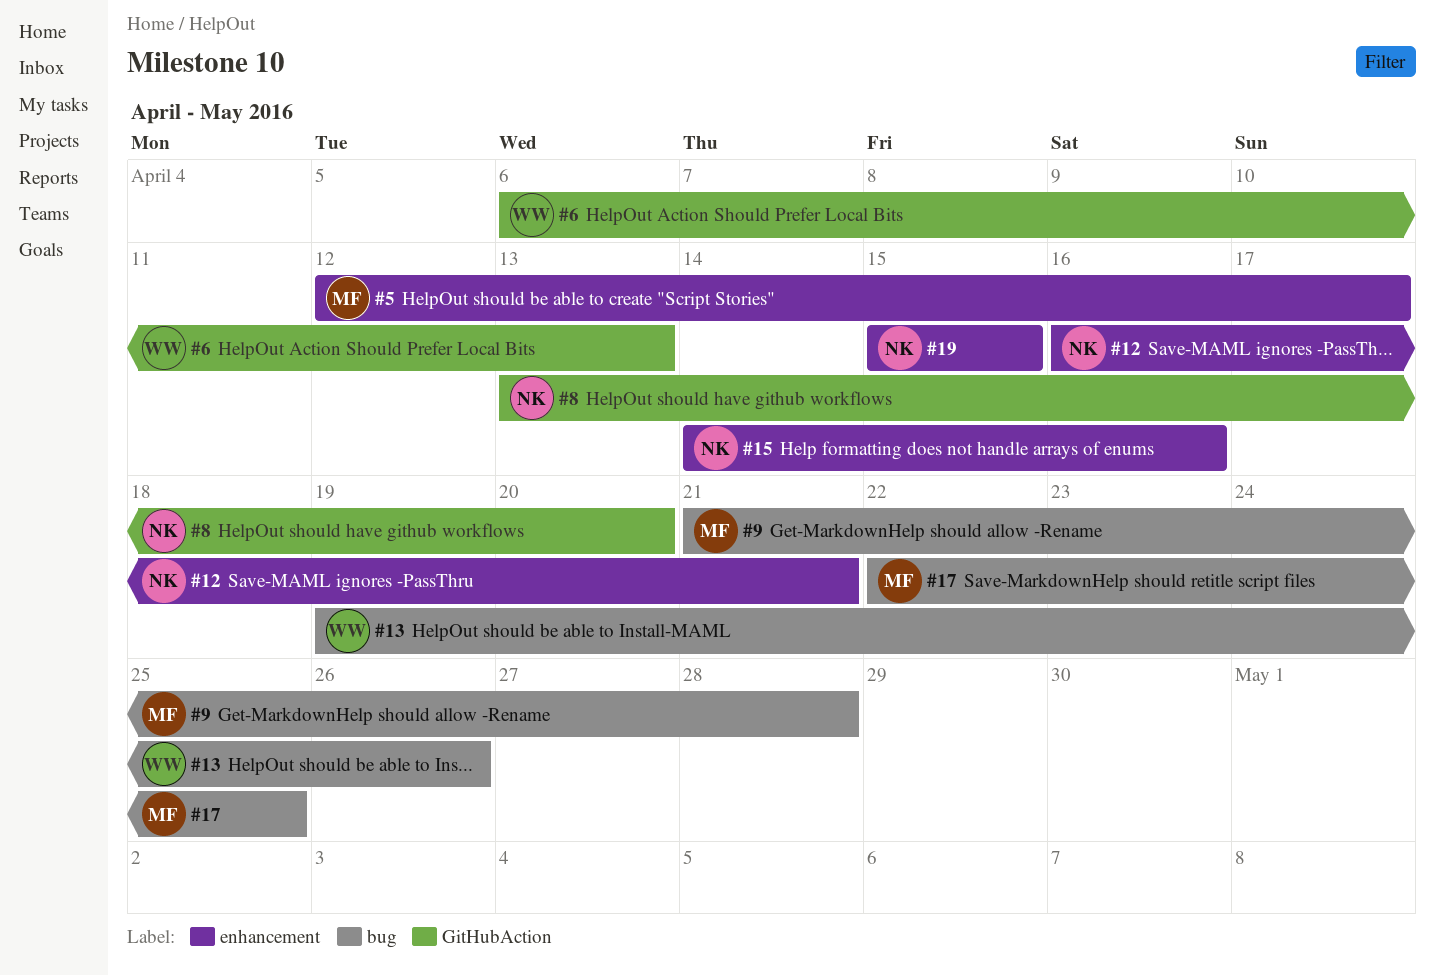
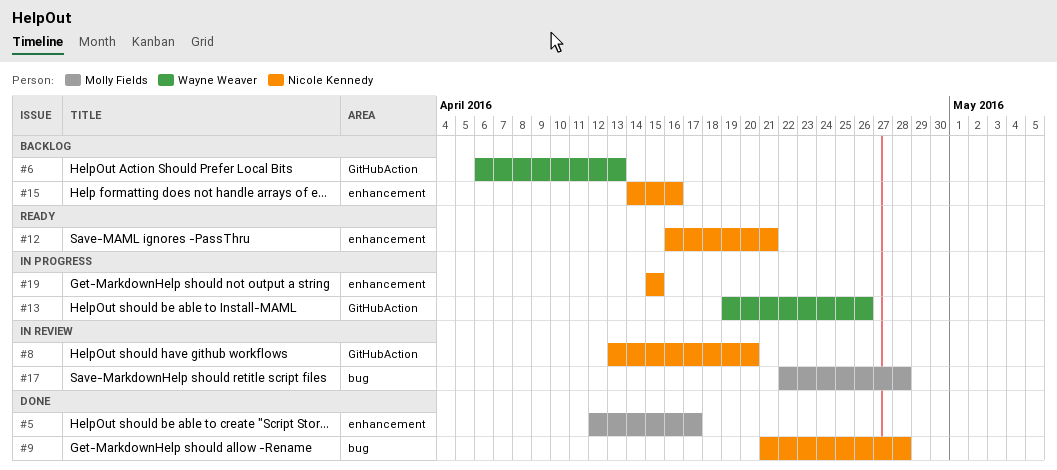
#9, owner: Molly Fields -> Nicole Kennedy
#13, label: bug -> GitHubAction
#17, due: Apr 25 -> Apr 28

